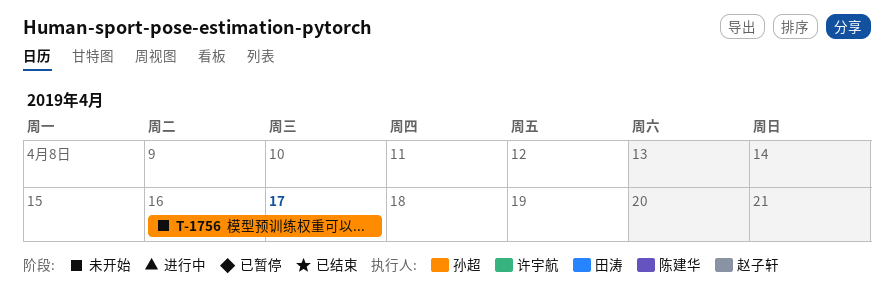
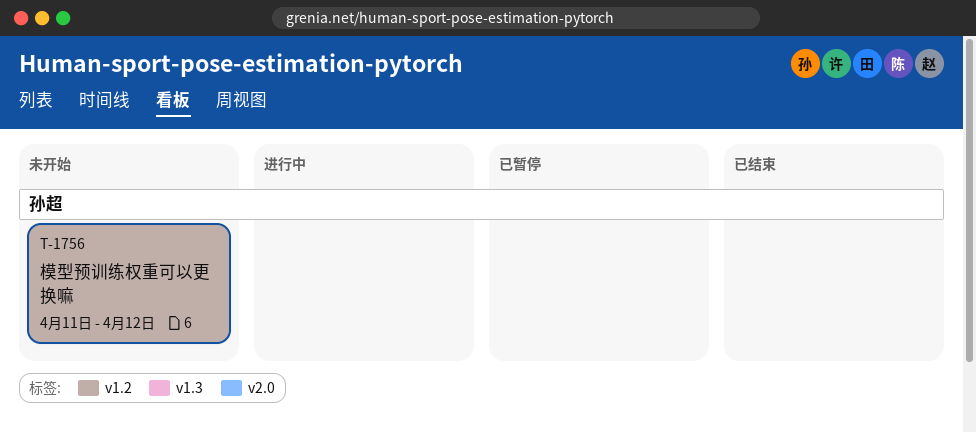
T-1756, start: Apr 16 -> Apr 11
T-1756, due: Apr 17 -> Apr 12

